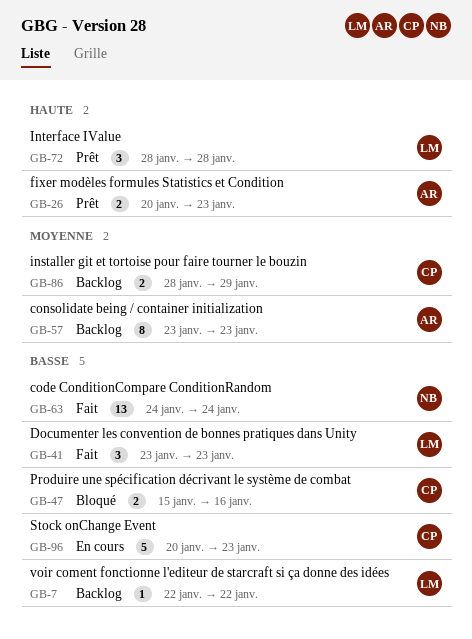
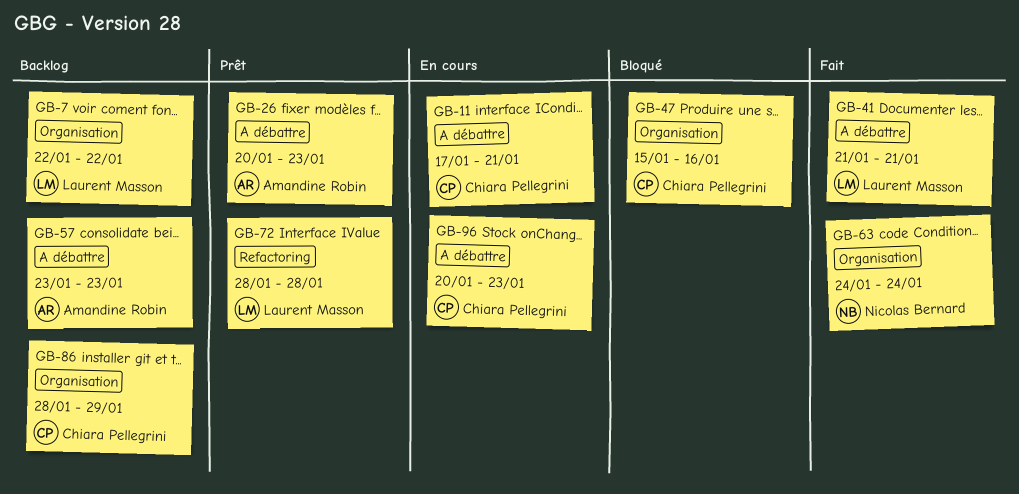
GB-11: none -> present
GB-41, start: Jan 23 -> Jan 21
GB-41, due: Jan 23 -> Jan 21

